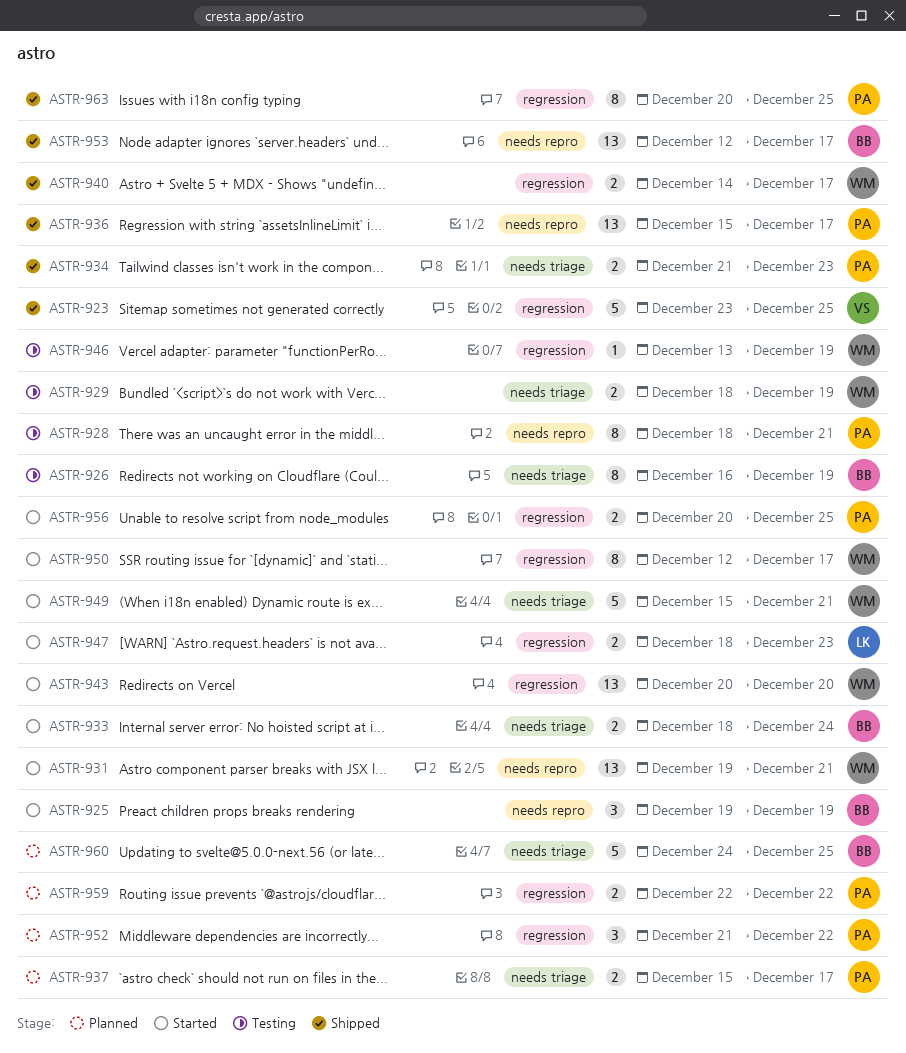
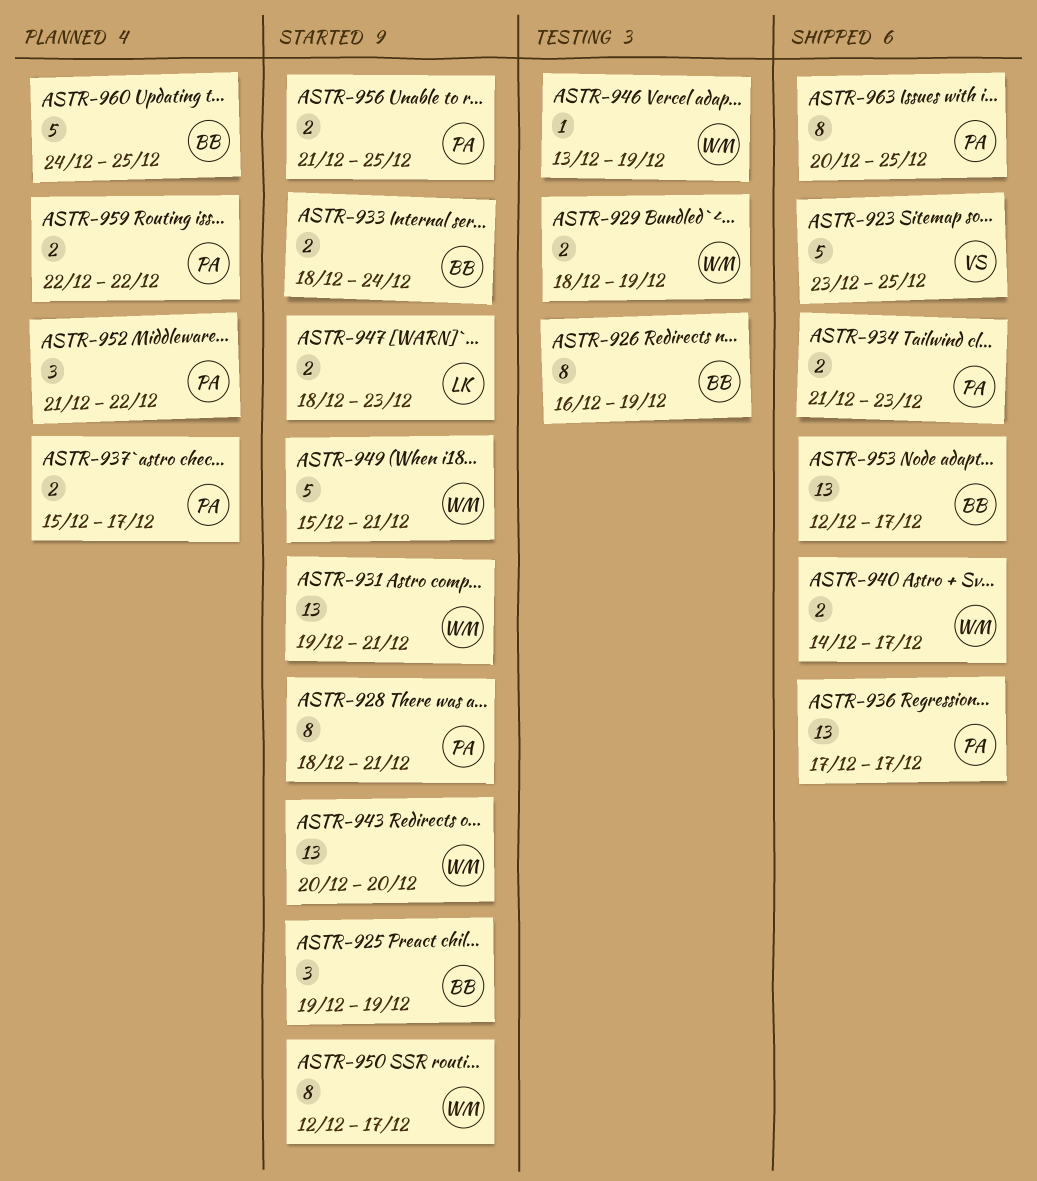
ASTR-928, status: Testing -> Started
ASTR-936, start: Dec 15 -> Dec 17
ASTR-956, start: Dec 20 -> Dec 21

